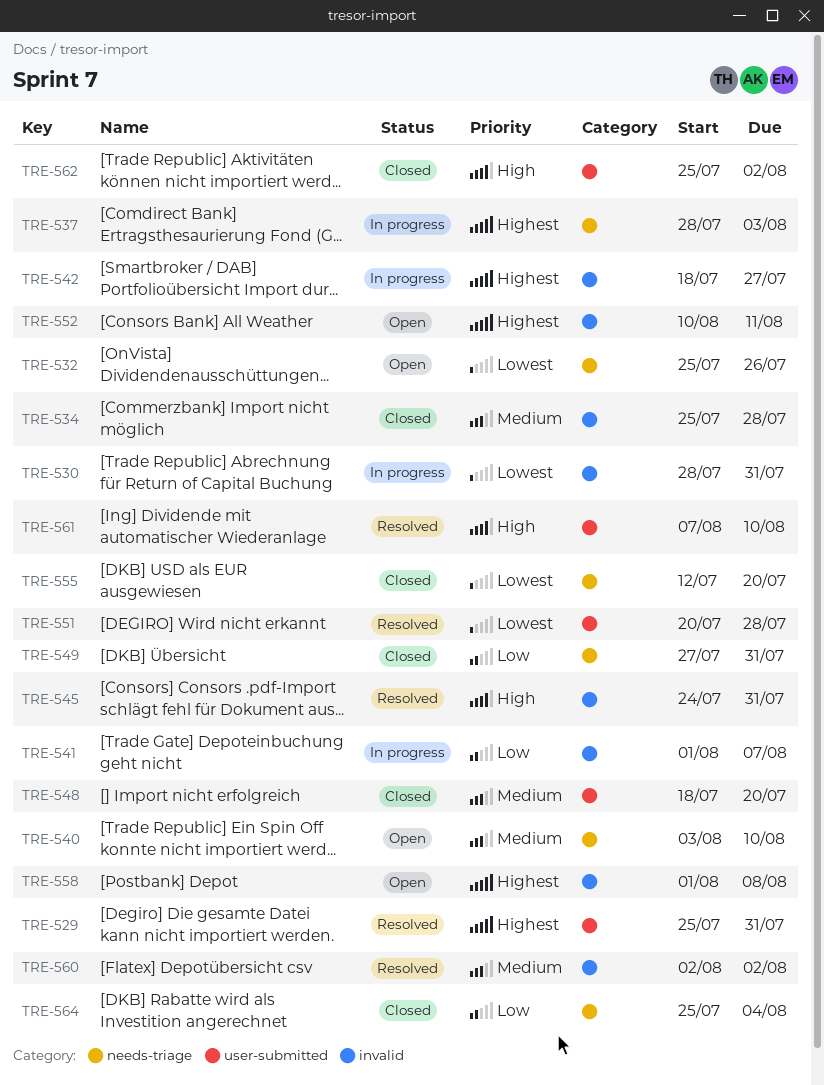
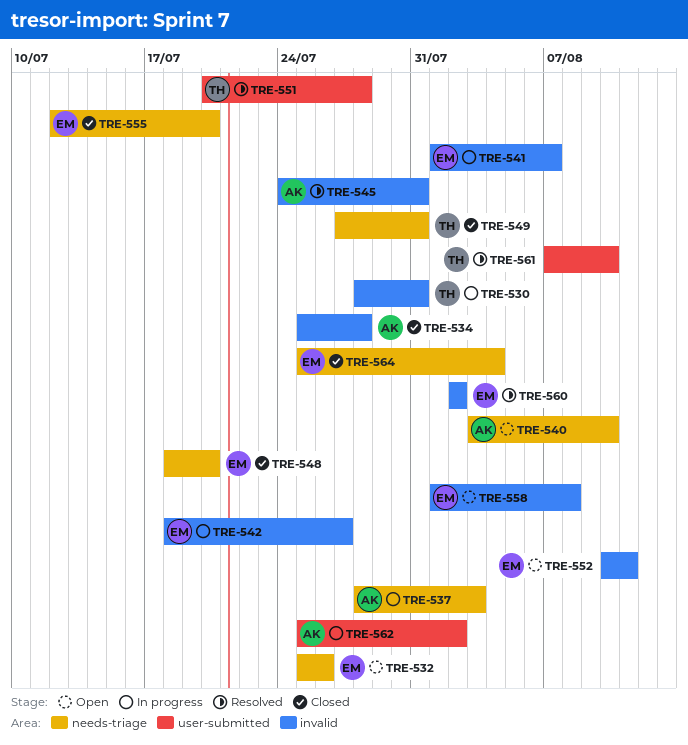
TRE-529: present -> none
TRE-548, label: user-submitted -> needs-triage
TRE-562, status: Closed -> In progress

